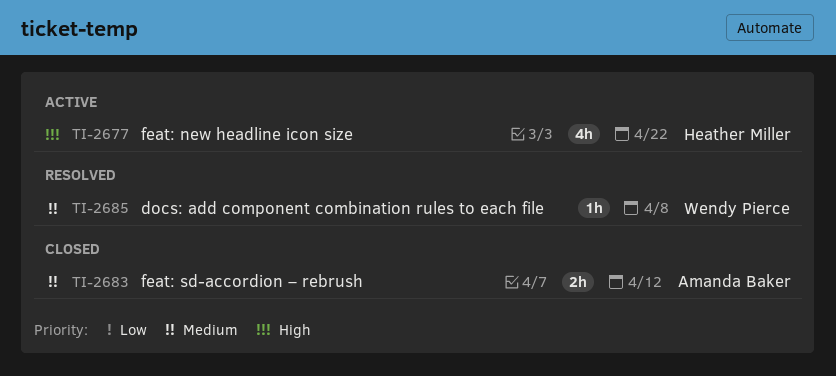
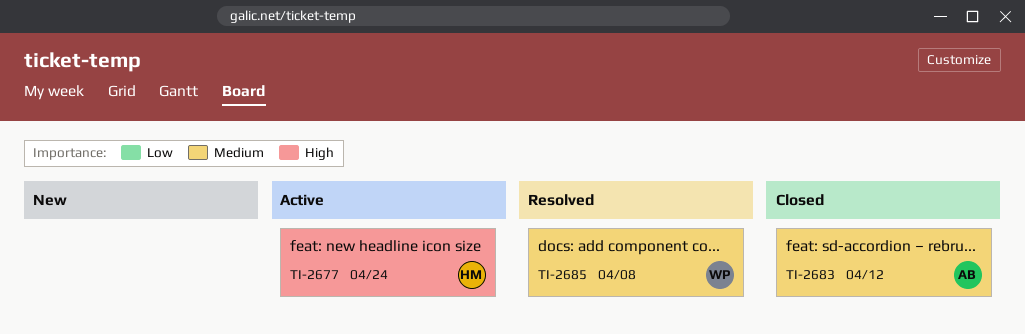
TI-2677, due: Apr 22 -> Apr 24

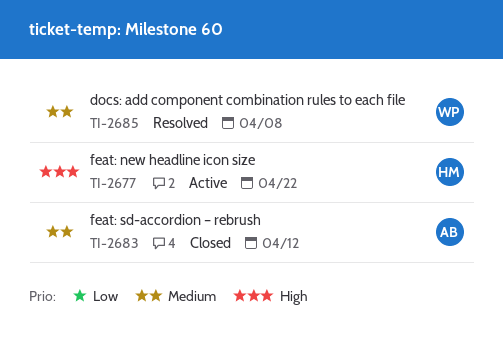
TI-2677, due: Apr 24 -> Apr 22

